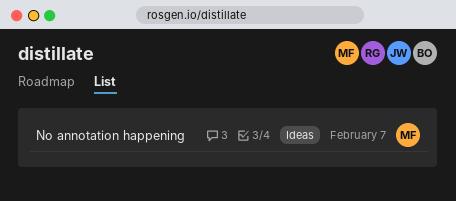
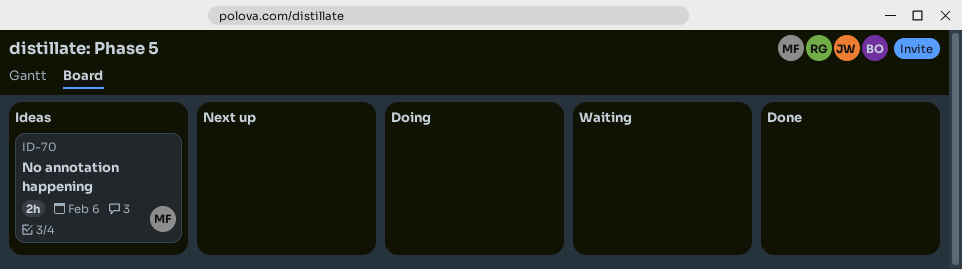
No annotation happening, due: Feb 7 -> Feb 6

